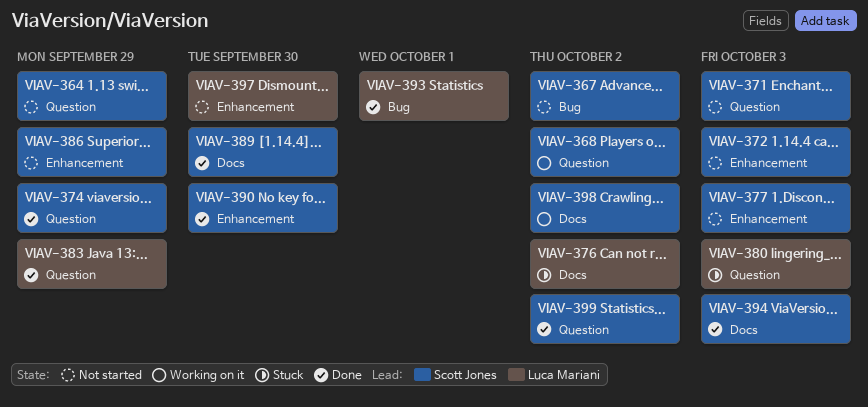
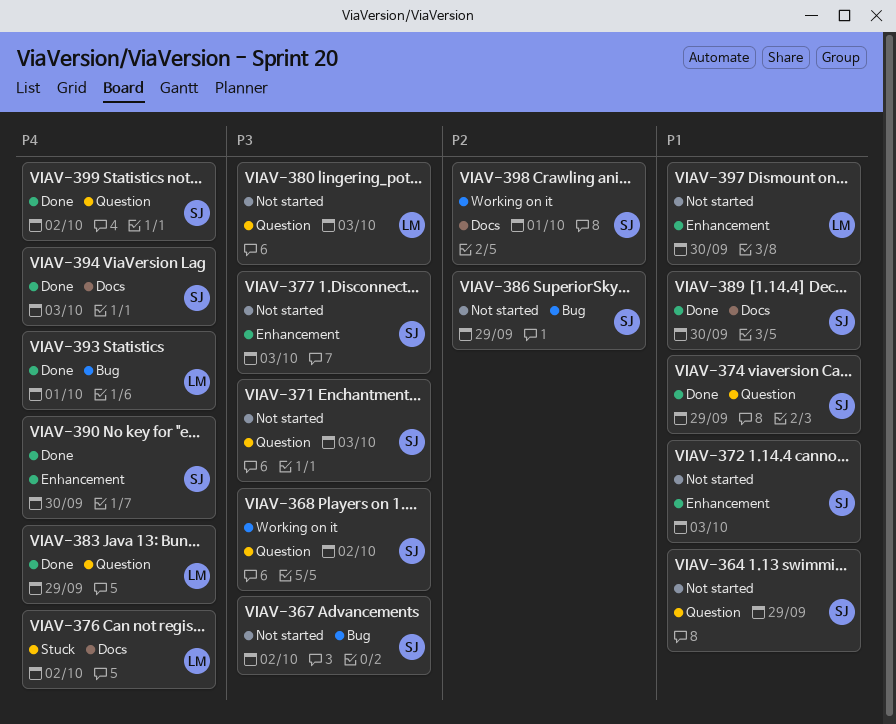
VIAV-380, status: Stuck -> Not started
VIAV-386, label: Enhancement -> Bug
VIAV-398, due: Oct 2 -> Oct 1

